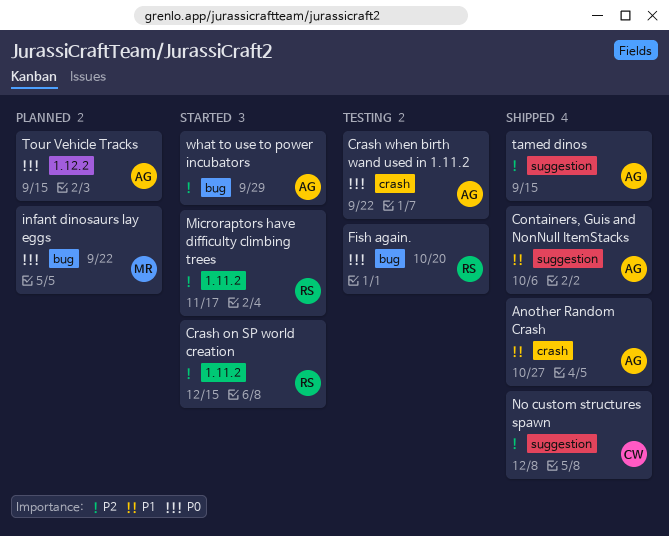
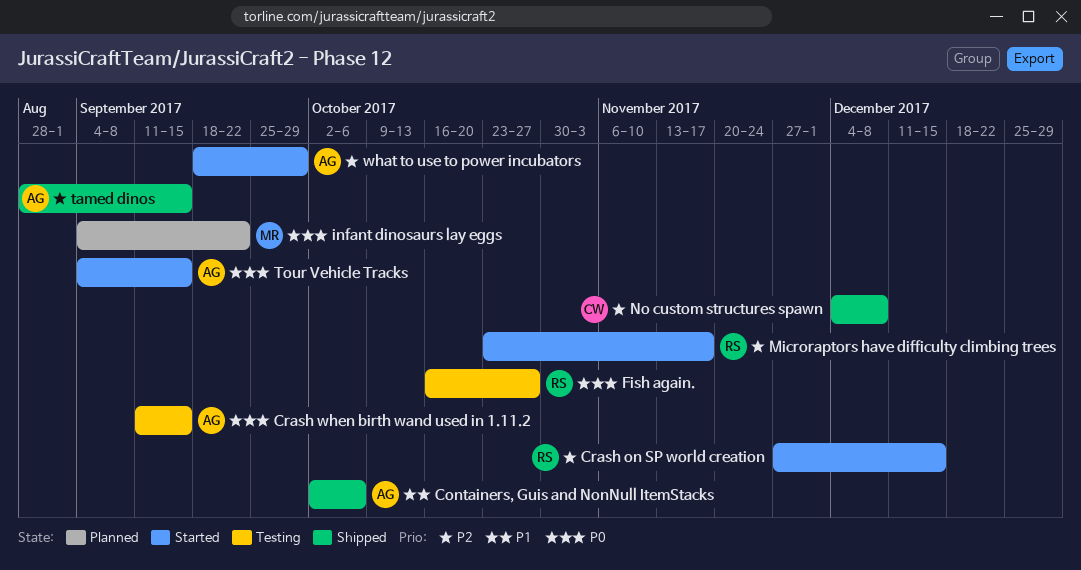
Another Random Crash: present -> none
Crash when birth wand used in 1.11.2, due: Sep 22 -> Sep 15
Fish again., due: Oct 20 -> Oct 27
Tour Vehicle Tracks, status: Planned -> Started

